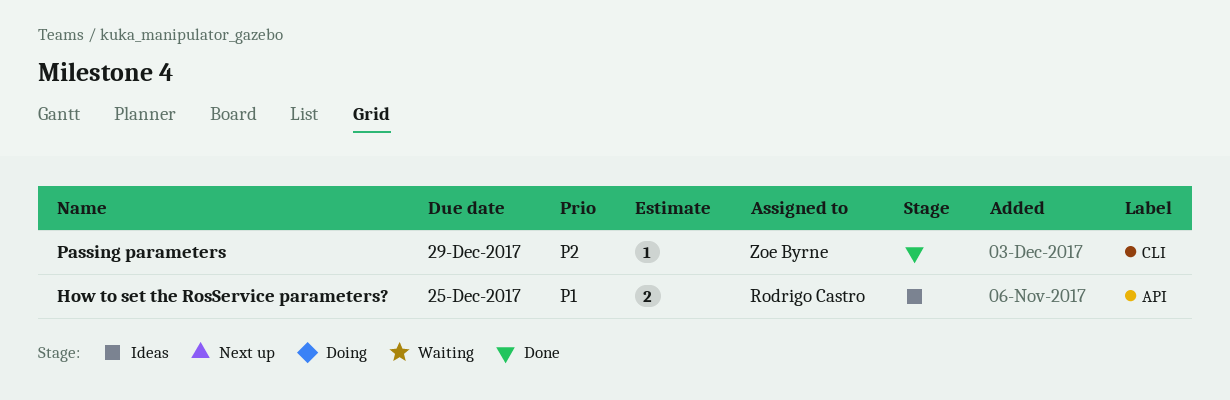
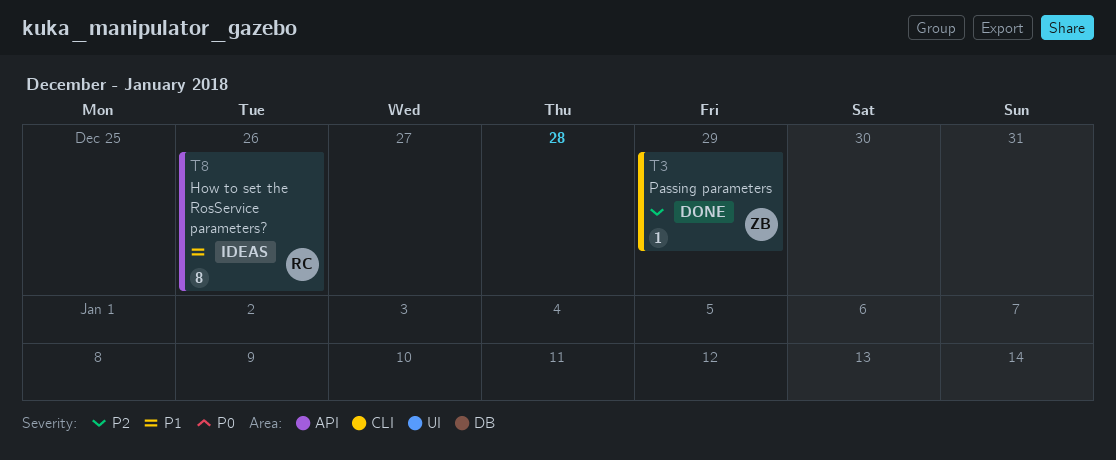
How to set the RosService parameters?, estimate: 2 -> 8
How to set the RosService parameters?, due: Dec 25 -> Dec 26

